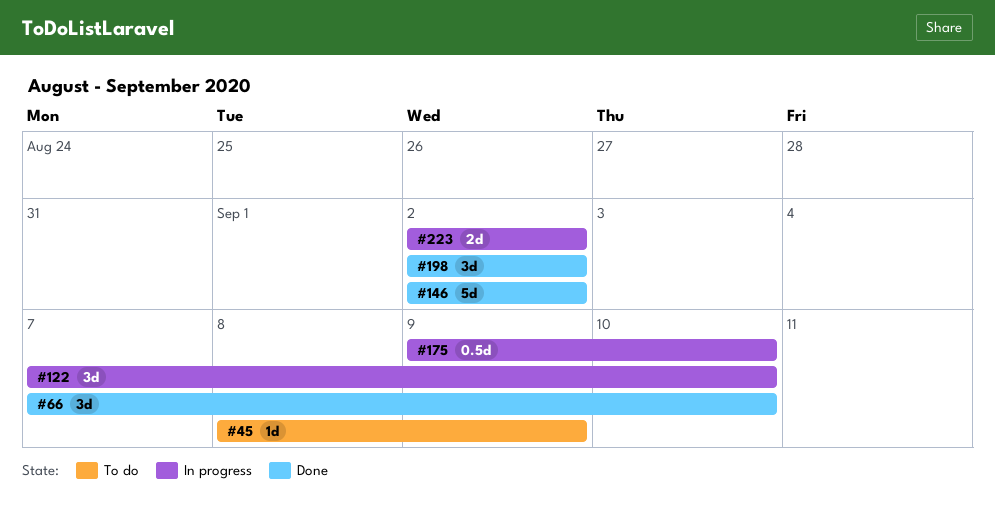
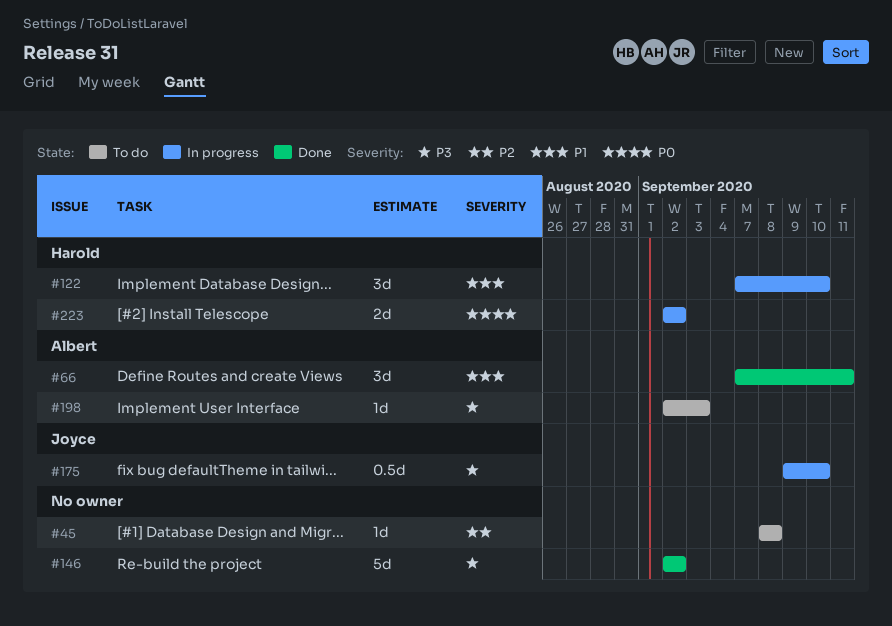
#45, due: Sep 9 -> Sep 8
#66, due: Sep 10 -> Sep 11
#198, status: Done -> To do
#198, estimate: 3d -> 1d
#198, due: Sep 2 -> Sep 3

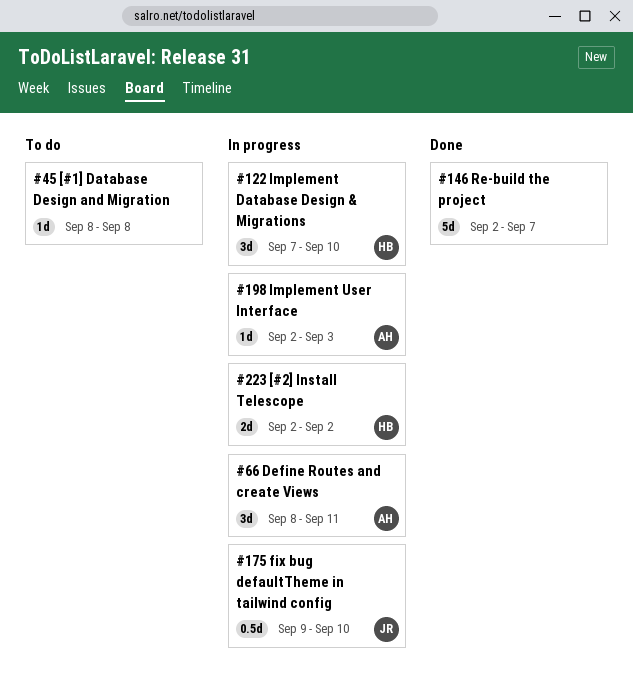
#66, status: Done -> In progress
#66, start: Sep 7 -> Sep 8
#146, due: Sep 2 -> Sep 7
#198, status: To do -> In progress

